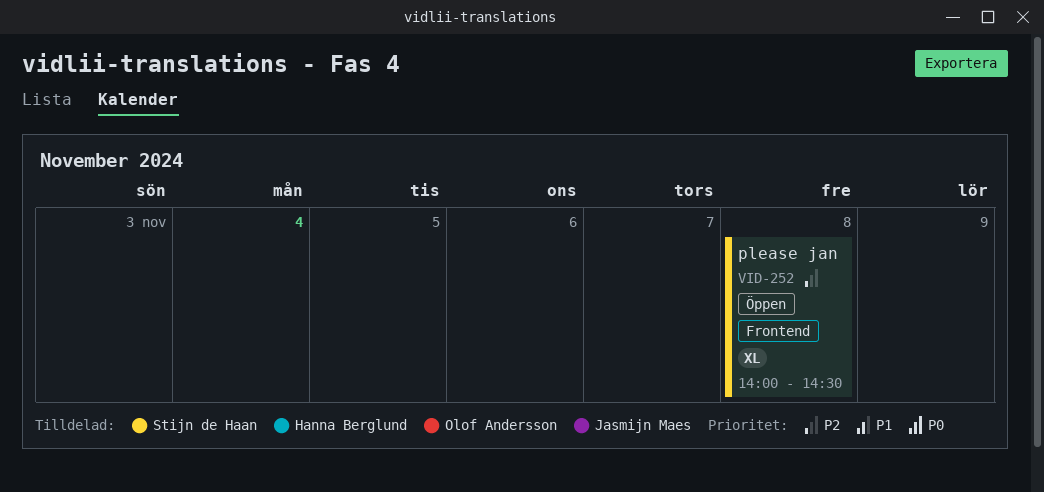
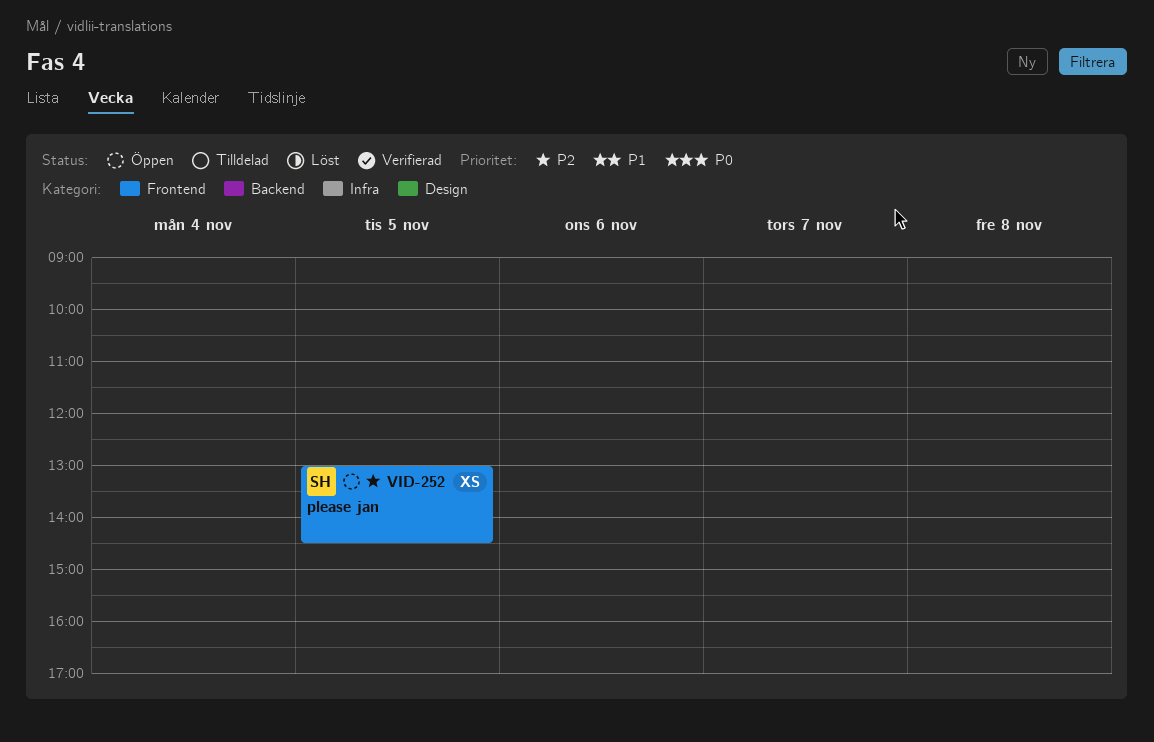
VID-252, estimate: XL -> XS
VID-252, day: Nov 8 -> Nov 5
VID-252, begins: 14:00 -> 13:00

